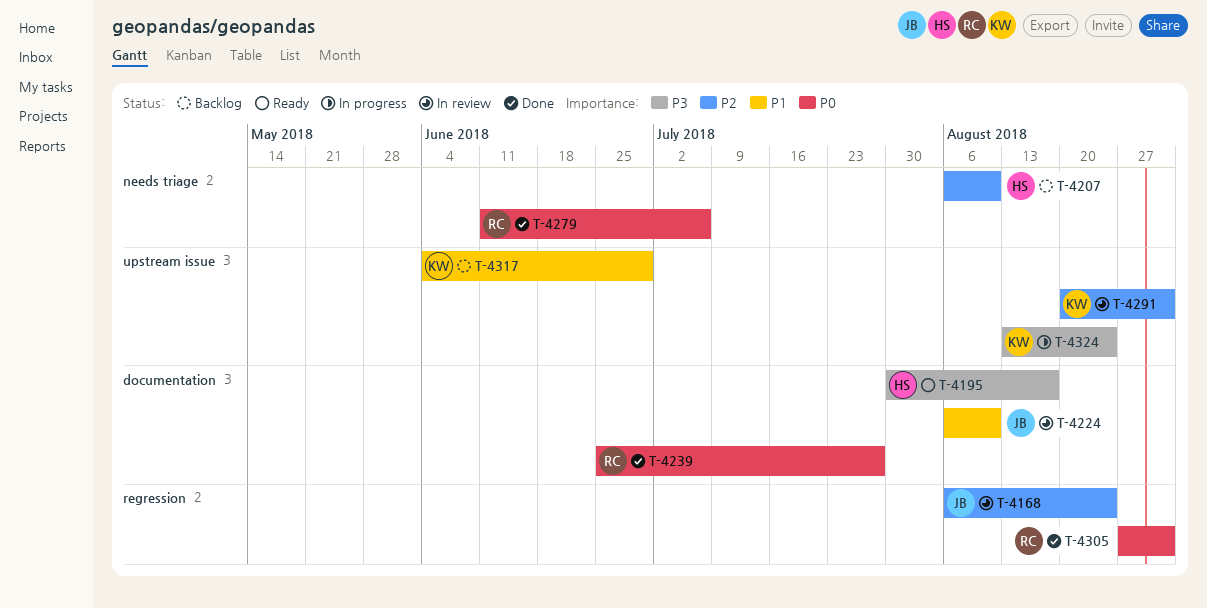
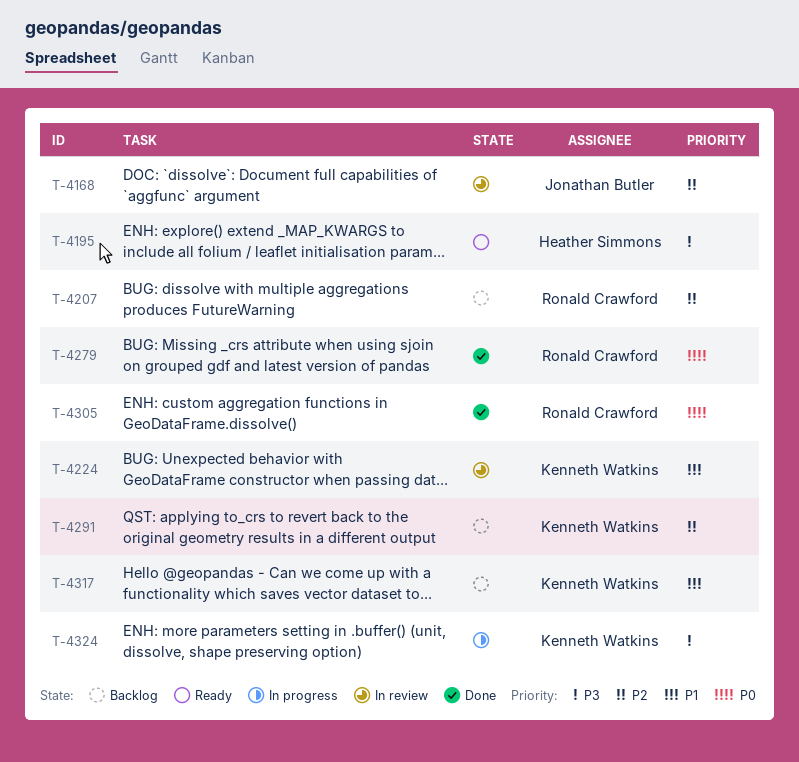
T-4207, owner: Heather Simmons -> Ronald Crawford
T-4224, owner: Jonathan Butler -> Kenneth Watkins
T-4239: present -> none
T-4291, status: In review -> Backlog

